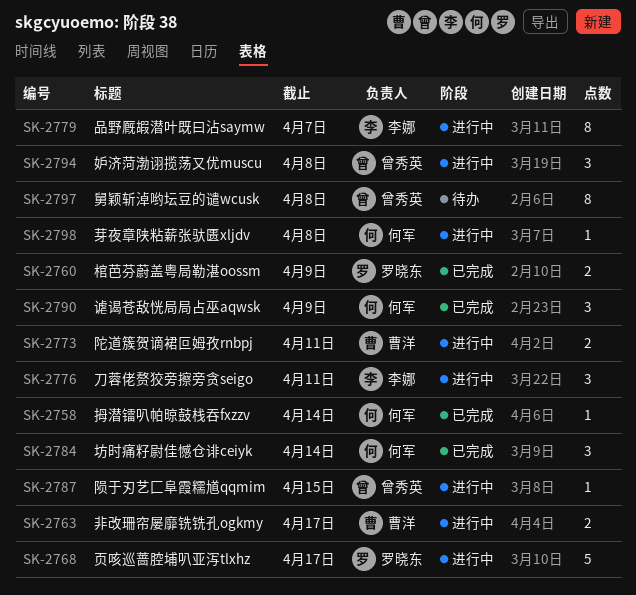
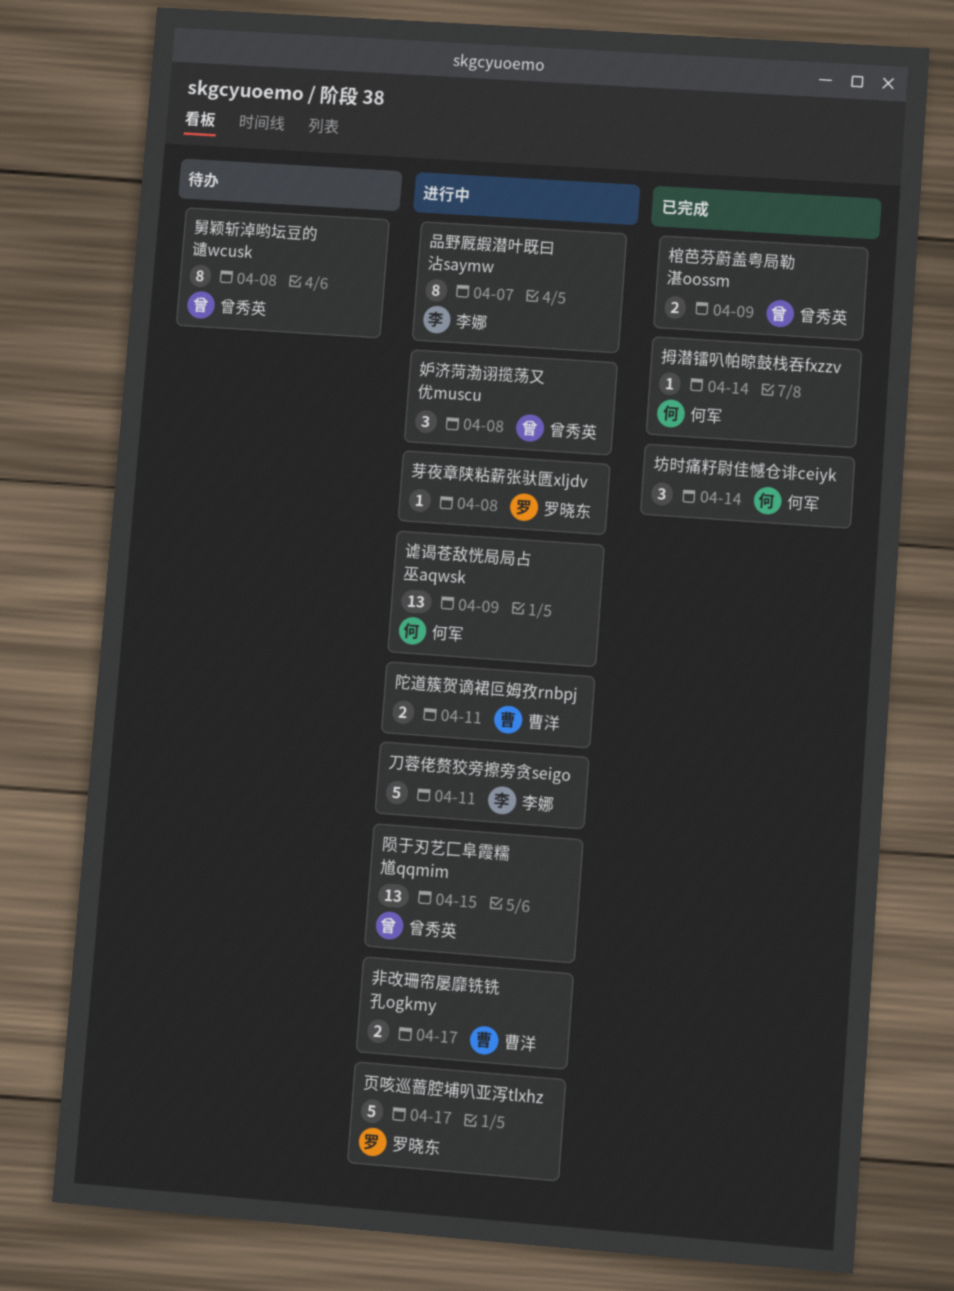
刀蓉佬赘狡旁擦旁贪seigo, estimate: 3 -> 5
棺芭芬蔚盖粤局勒湛oossm, owner: 罗晓东 -> 曾秀英
芽夜章陕粘薪张驮匮xljdv, owner: 何军 -> 罗晓东
谑谒苍敌恍局局占巫aqwsk, status: 已完成 -> 进行中
谑谒苍敌恍局局占巫aqwsk, estimate: 3 -> 13
陨于刃艺匚阜霞糯馗qqmim, estimate: 1 -> 13

